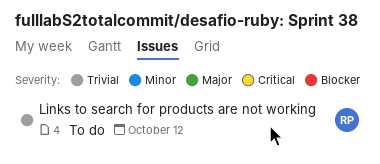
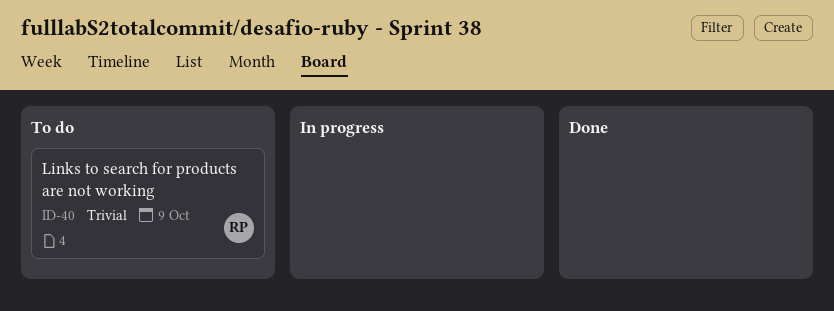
Links to search for products are not working, due: Oct 12 -> Oct 9

